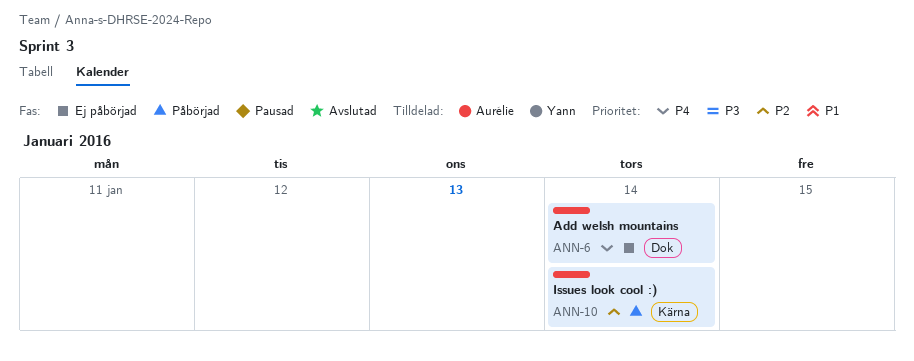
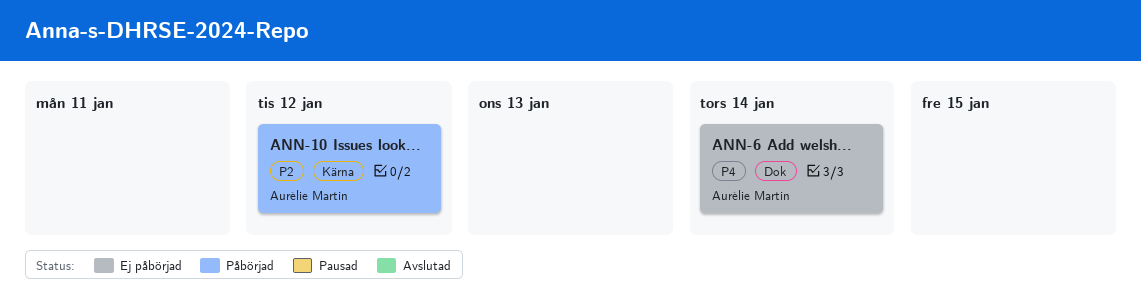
ANN-10, due: Jan 14 -> Jan 12

